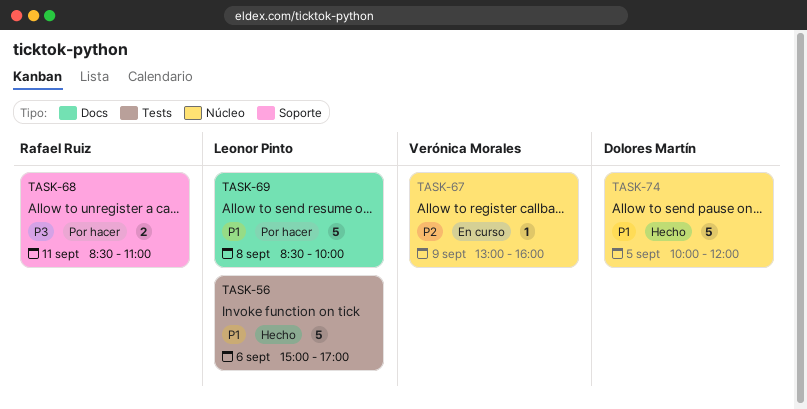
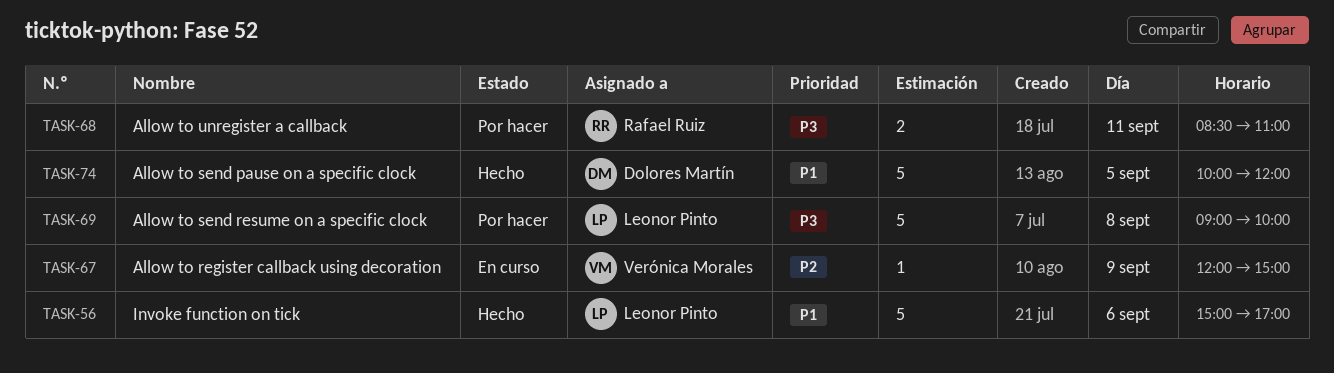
TASK-67, begins: 13:00 -> 12:00
TASK-67, ends: 16:00 -> 15:00
TASK-69, priority: P1 -> P3
TASK-69, begins: 08:30 -> 09:00

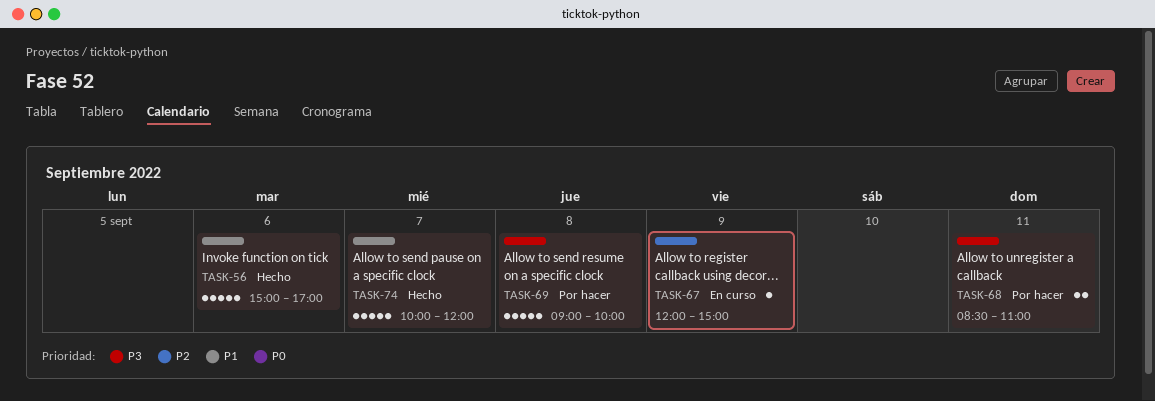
TASK-74, day: Sep 5 -> Sep 7

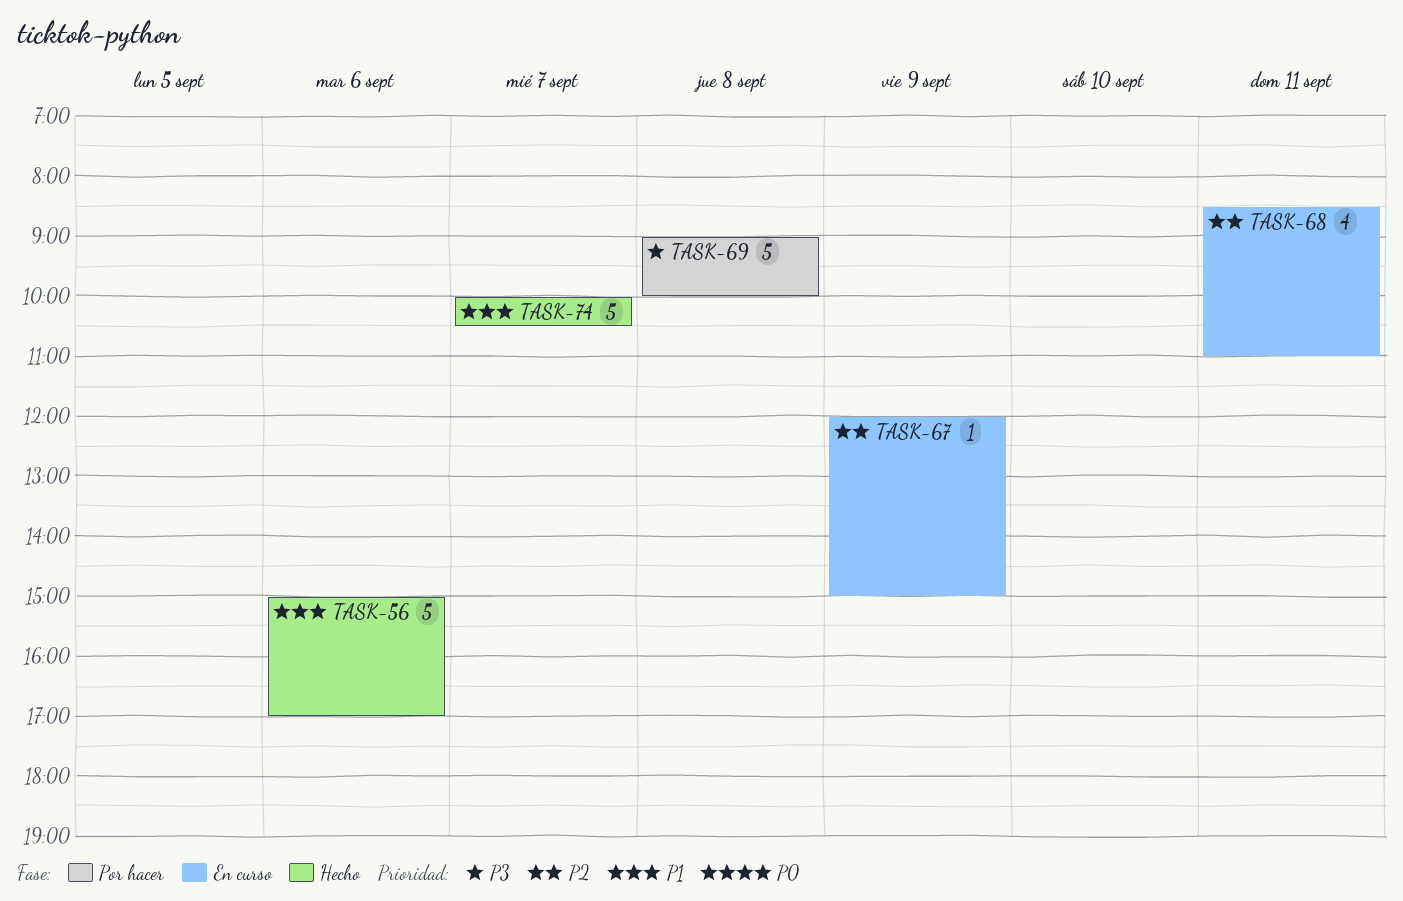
TASK-68, status: Por hacer -> En curso
TASK-68, priority: P3 -> P2
TASK-68, estimate: 2 -> 4
TASK-74, ends: 12:00 -> 10:30

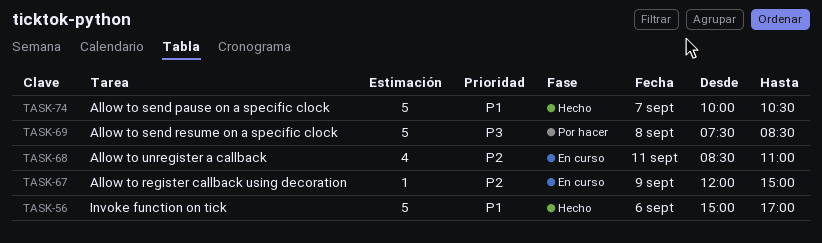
TASK-69, begins: 09:00 -> 07:30
TASK-69, ends: 10:00 -> 08:30

